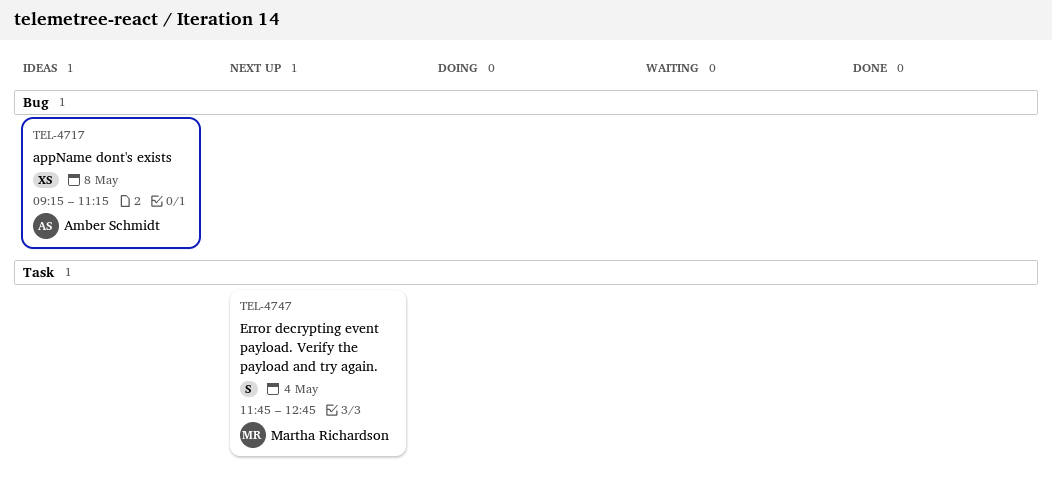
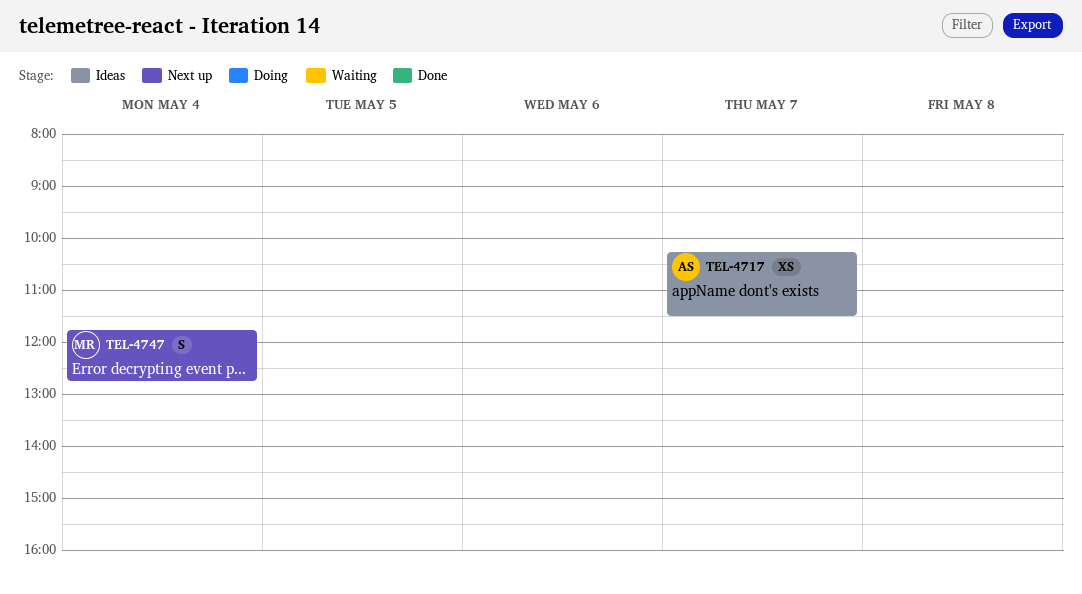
TEL-4717, day: May 8 -> May 7
TEL-4717, begins: 09:15 -> 10:15
TEL-4717, ends: 11:15 -> 11:30

